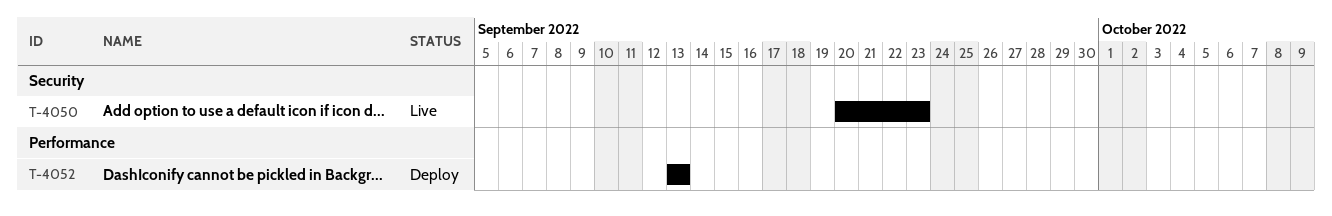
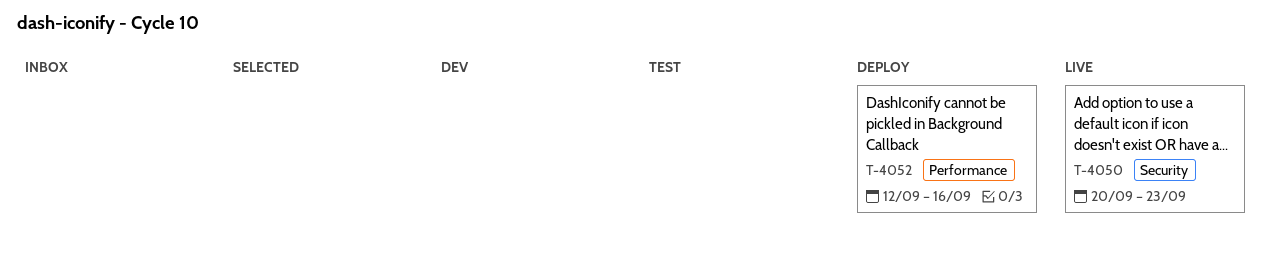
T-4052, start: Sep 13 -> Sep 12
T-4052, due: Sep 13 -> Sep 16

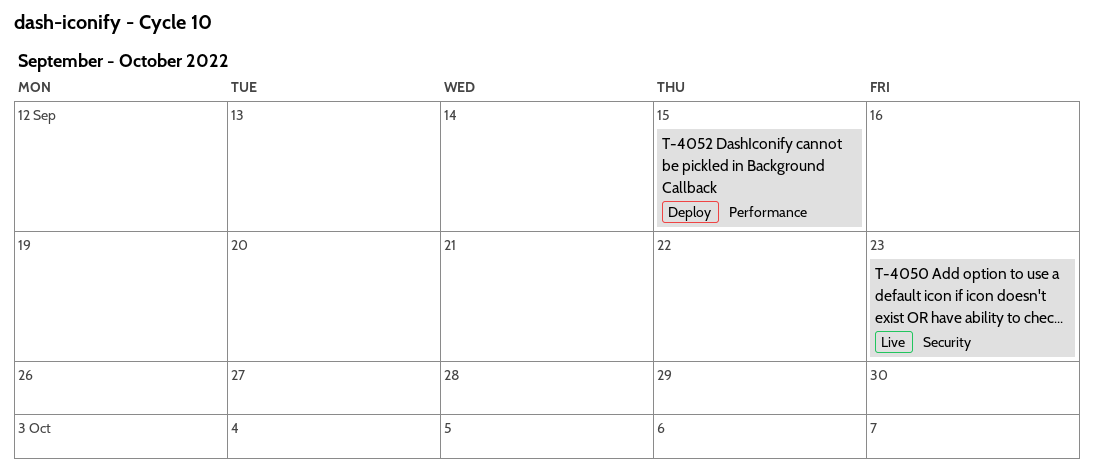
T-4052, due: Sep 16 -> Sep 15

